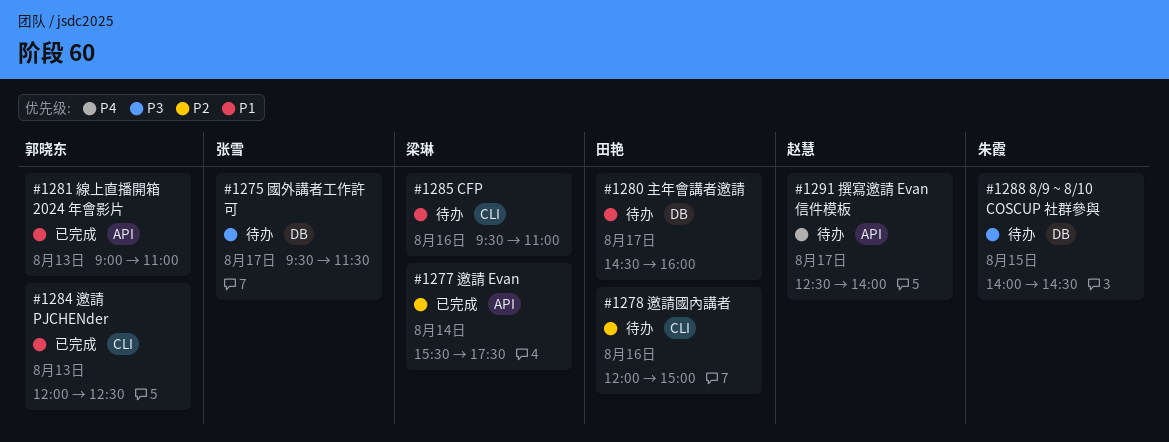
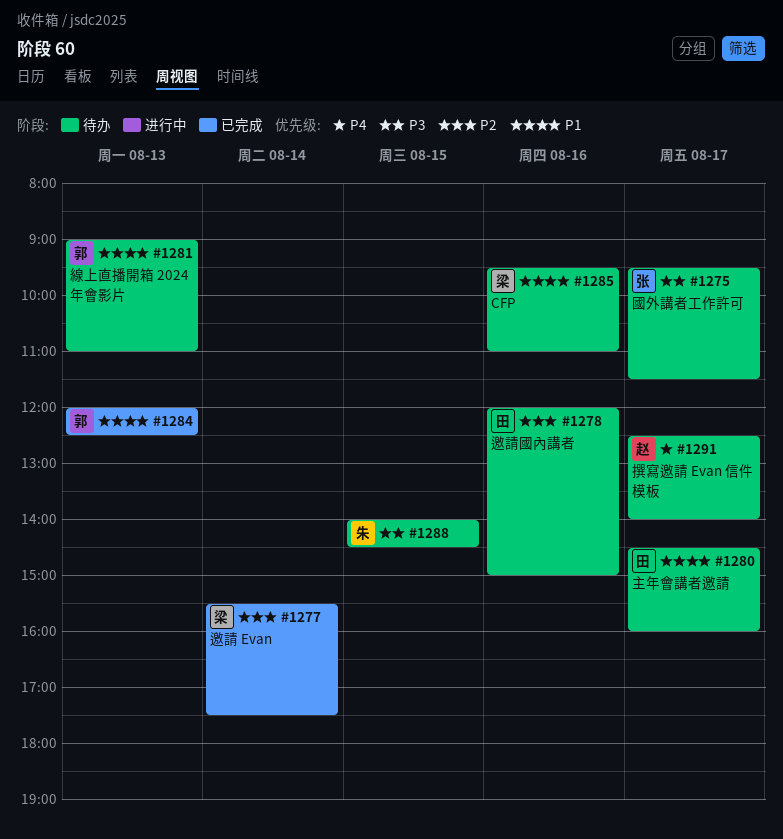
#1281, status: 已完成 -> 待办

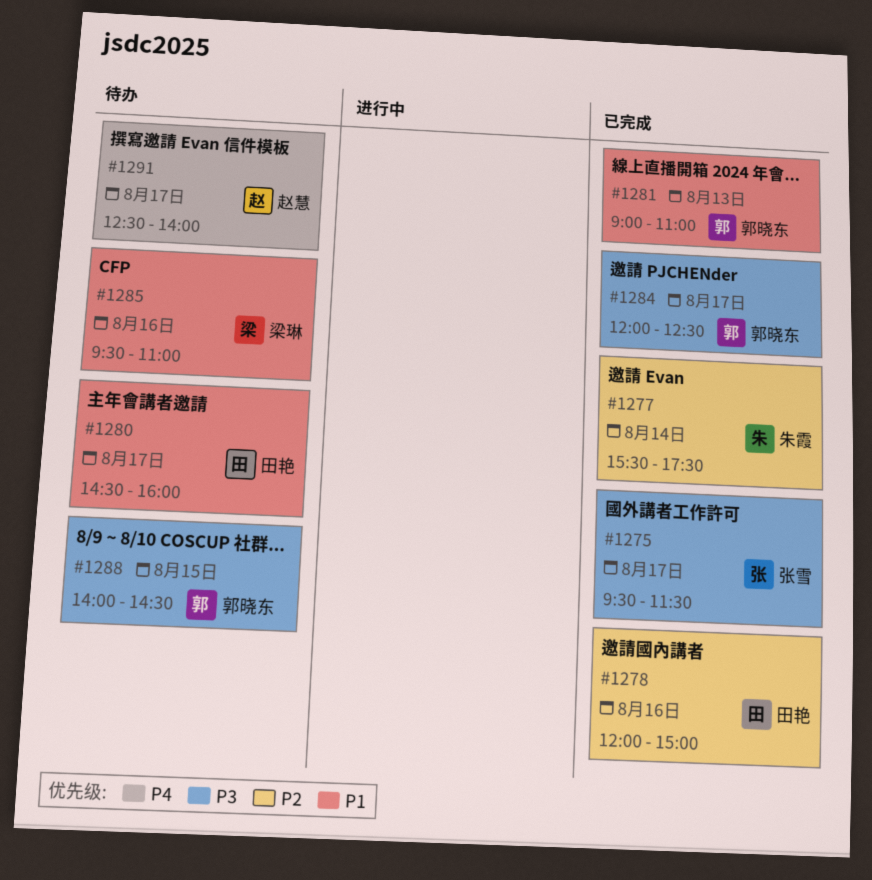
#1275, status: 待办 -> 已完成
#1277, owner: 梁琳 -> 朱霞
#1278, status: 待办 -> 已完成
#1281, status: 待办 -> 已完成
#1284, priority: P1 -> P3
#1284, day: Aug 13 -> Aug 17
#1288, owner: 朱霞 -> 郭晓东

